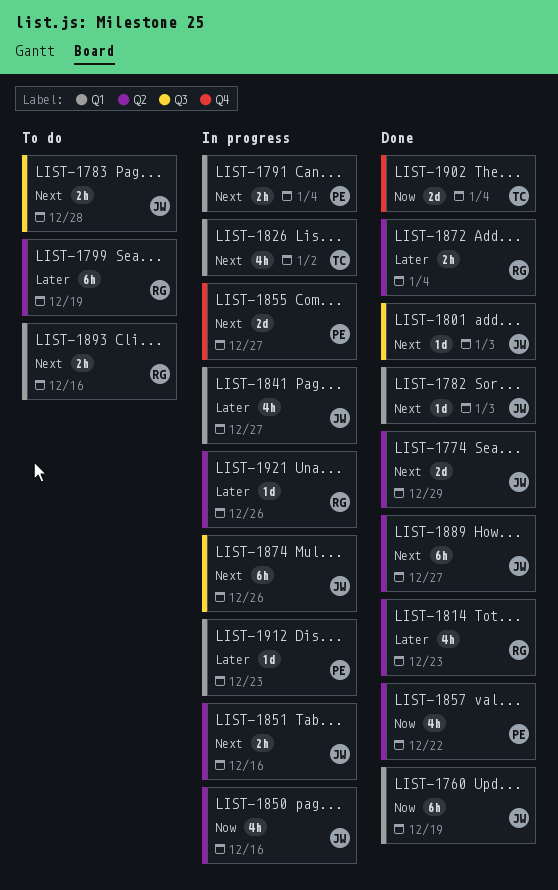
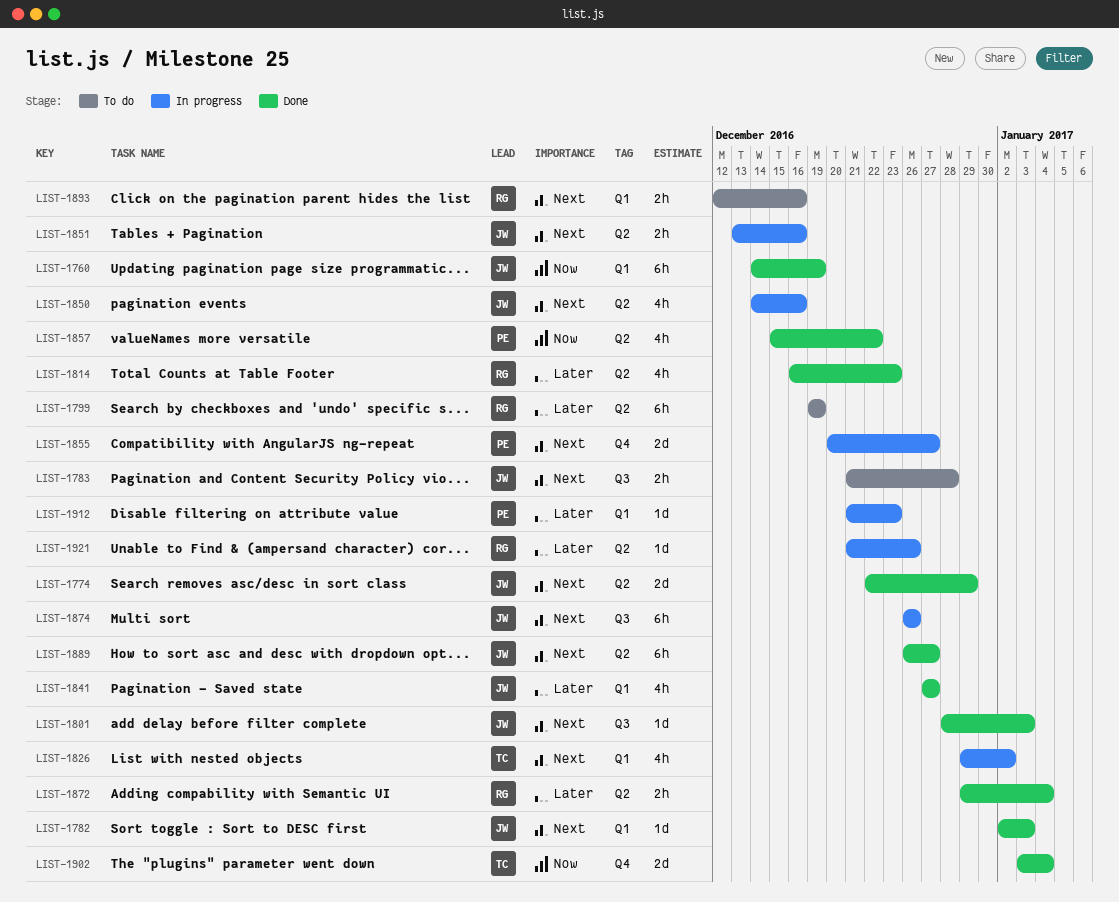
LIST-1791: present -> none
LIST-1841, status: In progress -> Done
LIST-1850, priority: Now -> Next

